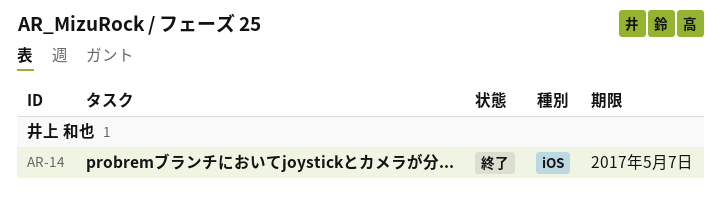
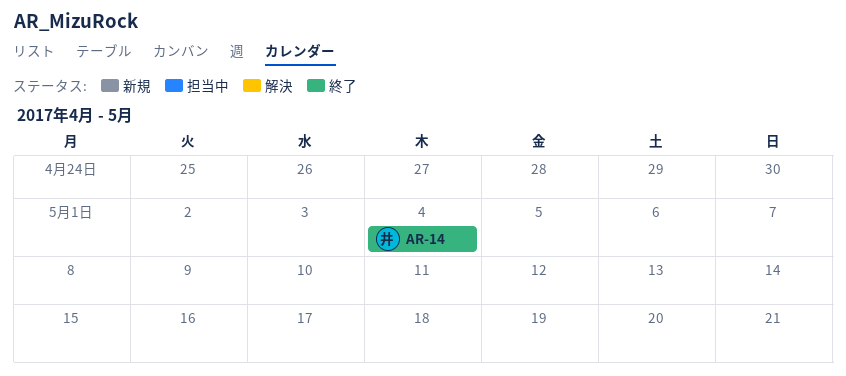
AR-14, due: May 7 -> May 4

